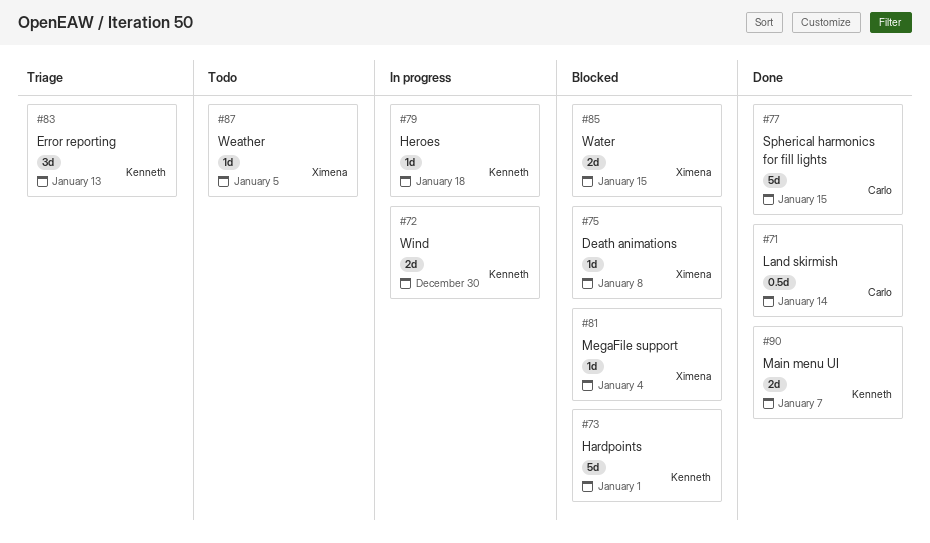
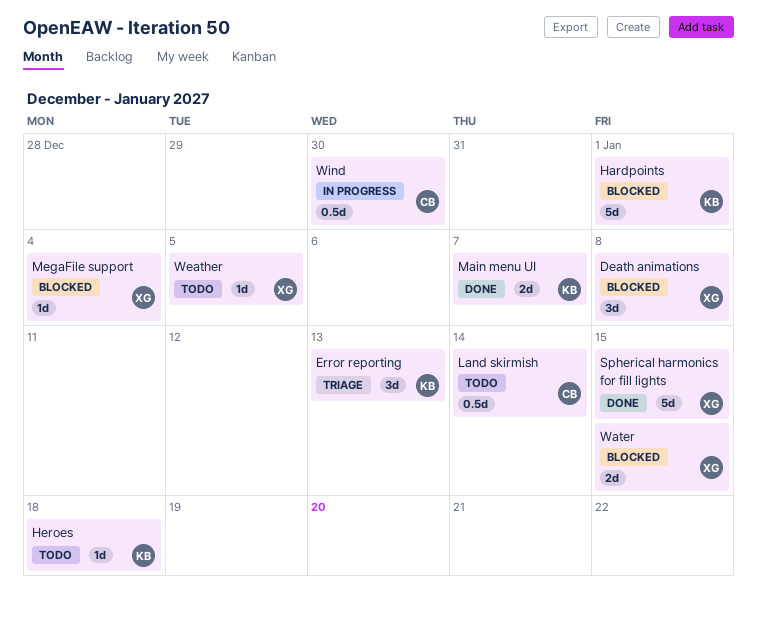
Death animations, estimate: 1d -> 3d
Heroes, status: In progress -> Todo
Land skirmish, status: Done -> Todo
Spherical harmonics for fill lights, owner: Carlo -> Ximena
Wind, owner: Kenneth -> Carlo
Wind, estimate: 2d -> 0.5d

